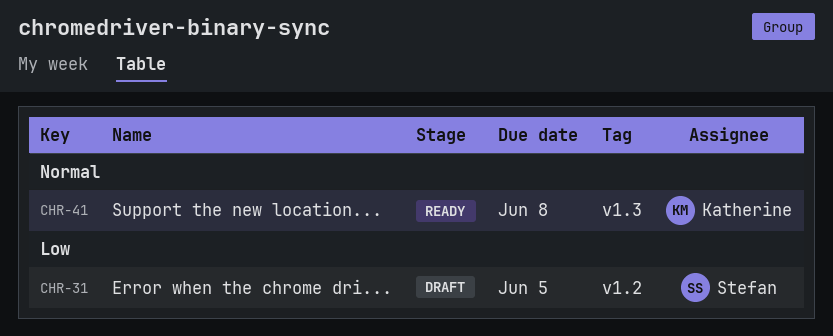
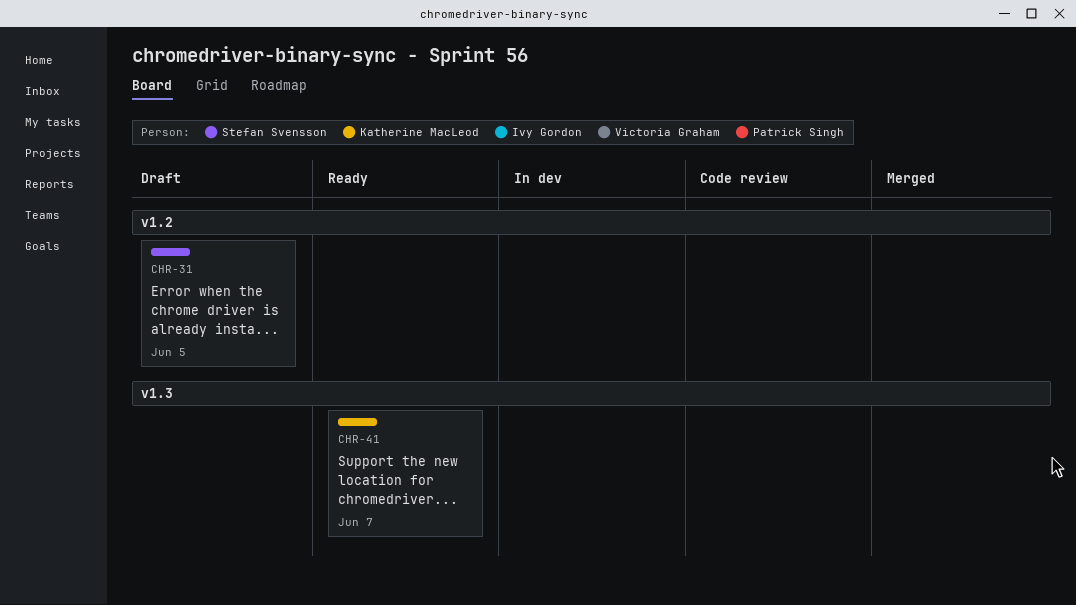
CHR-41, due: Jun 8 -> Jun 7

